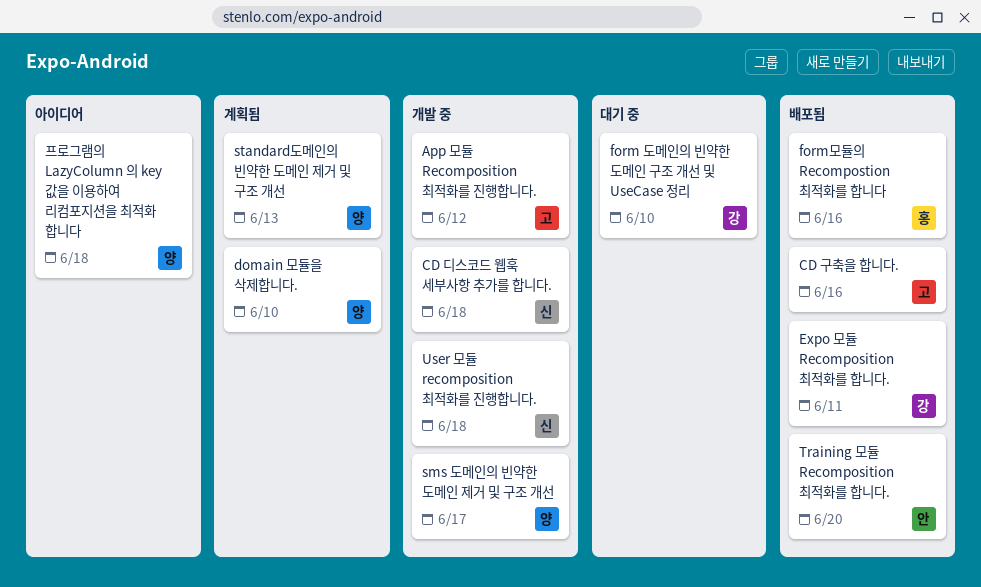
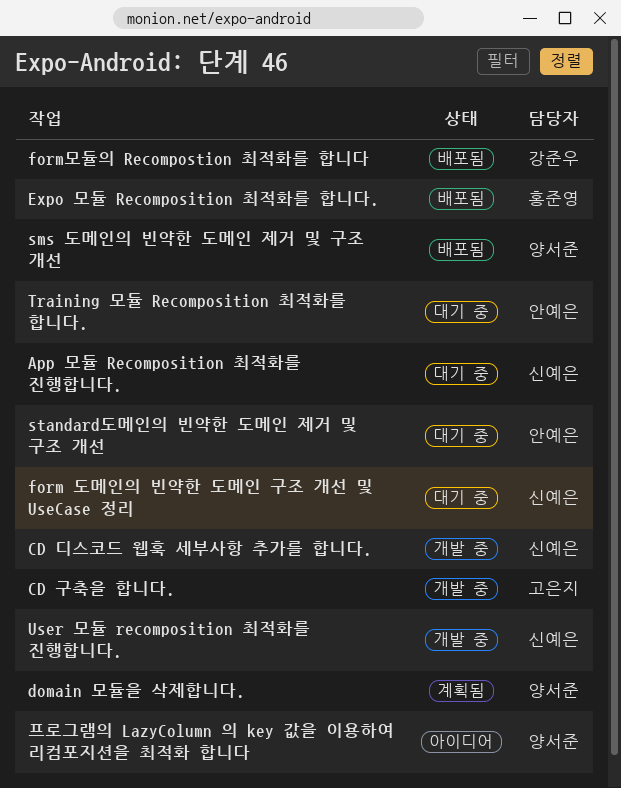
App 모듈 Recomposition 최적화를 진행합니다., status: 개발 중 -> 대기 중
App 모듈 Recomposition 최적화를 진행합니다., owner: 고은지 -> 신예은
CD 구축을 합니다., status: 배포됨 -> 개발 중
Expo 모듈 Recomposition 최적화를 합니다., owner: 강준우 -> 홍준영
form 도메인의 빈약한 도메인 구조 개선 및 UseCase 정리, owner: 강준우 -> 신예은
form모듈의 Recompostion 최적화를 합니다, owner: 홍준영 -> 강준우
sms 도메인의 빈약한 도메인 제거 및 구조 개선, status: 개발 중 -> 배포됨
standard도메인의 빈약한 도메인 제거 및 구조 개선, status: 계획됨 -> 대기 중
standard도메인의 빈약한 도메인 제거 및 구조 개선, owner: 양서준 -> 안예은
Training 모듈 Recomposition 최적화를 합니다., status: 배포됨 -> 대기 중

